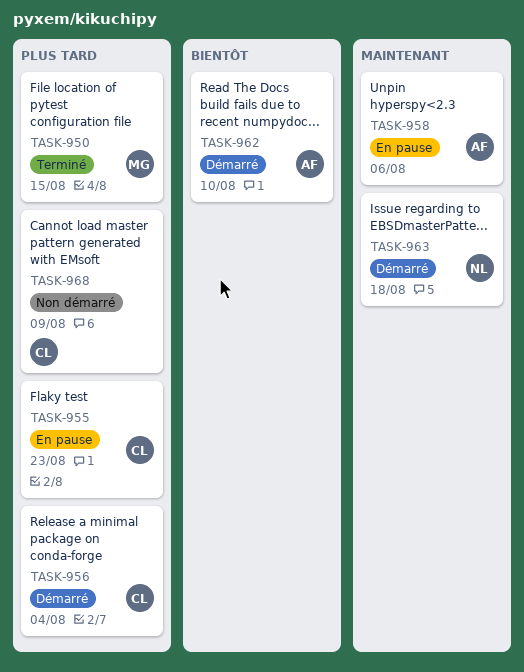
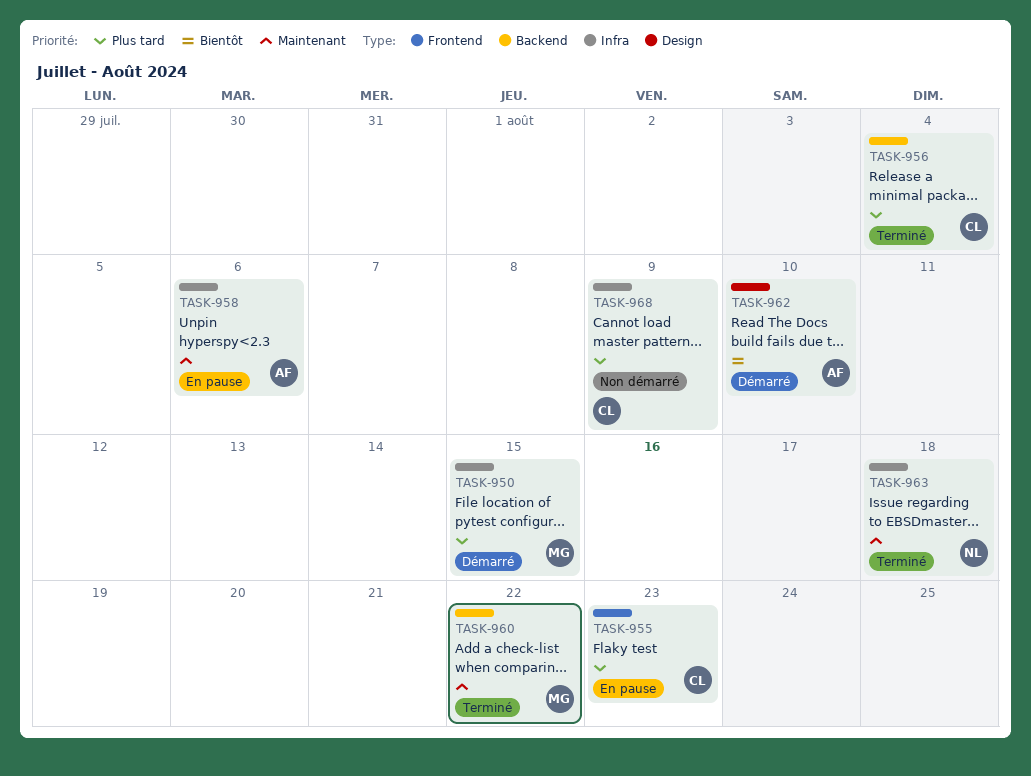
TASK-950, status: Terminé -> Démarré
TASK-956, status: Démarré -> Terminé
TASK-960: none -> present
TASK-963, status: Démarré -> Terminé

